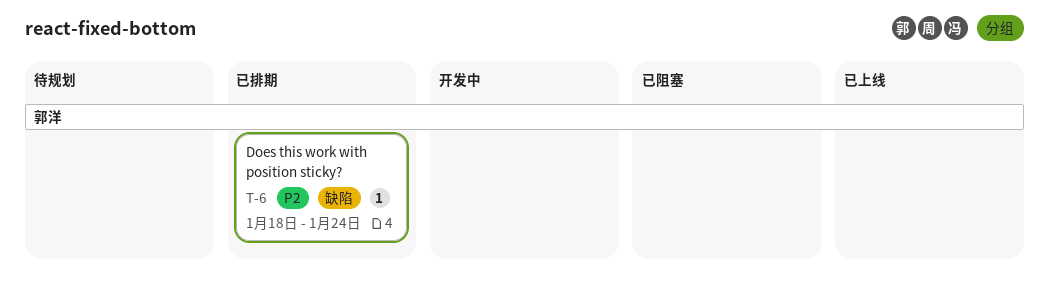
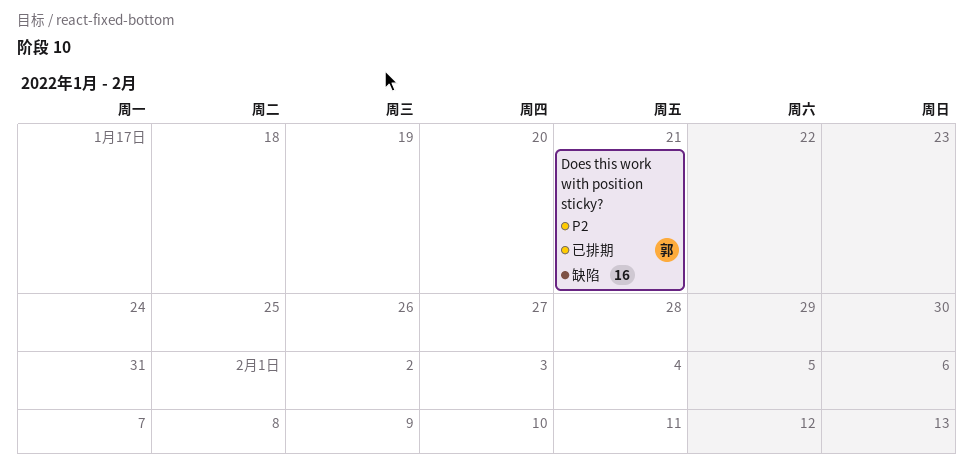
Does this work with position sticky?, estimate: 1 -> 16
Does this work with position sticky?, due: Jan 24 -> Jan 21

